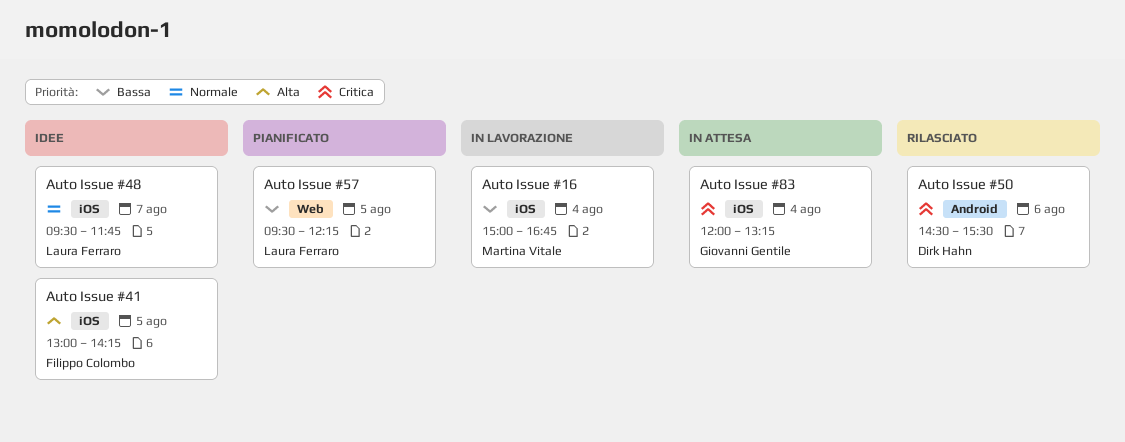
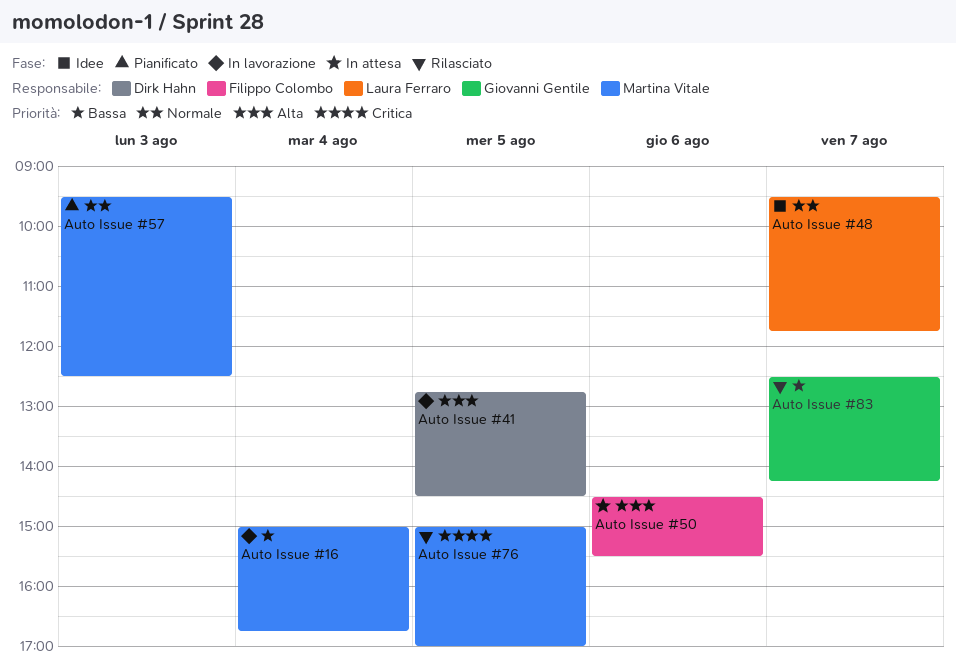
Auto Issue #41, status: Idee -> In lavorazione
Auto Issue #41, owner: Filippo Colombo -> Dirk Hahn
Auto Issue #41, begins: 13:00 -> 12:45
Auto Issue #41, ends: 14:15 -> 14:30
Auto Issue #50, status: Rilasciato -> In attesa
Auto Issue #50, owner: Dirk Hahn -> Filippo Colombo
Auto Issue #50, priority: Critica -> Alta
Auto Issue #57, owner: Laura Ferraro -> Martina Vitale
Auto Issue #57, priority: Bassa -> Normale
Auto Issue #57, day: Aug 5 -> Aug 3
Auto Issue #57, ends: 12:15 -> 12:30
Auto Issue #76: none -> present
Auto Issue #83, status: In attesa -> Rilasciato
Auto Issue #83, priority: Critica -> Bassa
Auto Issue #83, day: Aug 4 -> Aug 7
Auto Issue #83, begins: 12:00 -> 12:30
Auto Issue #83, ends: 13:15 -> 14:15

